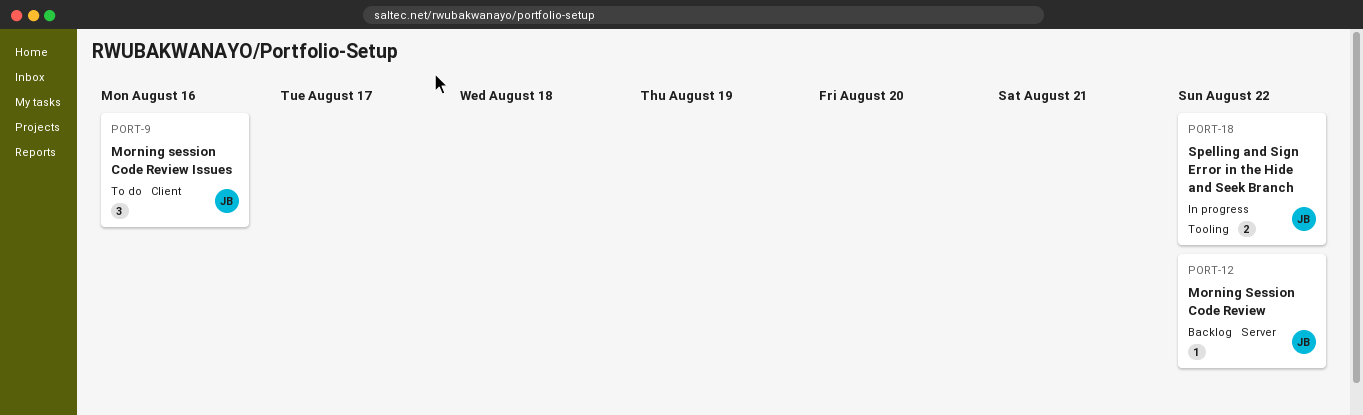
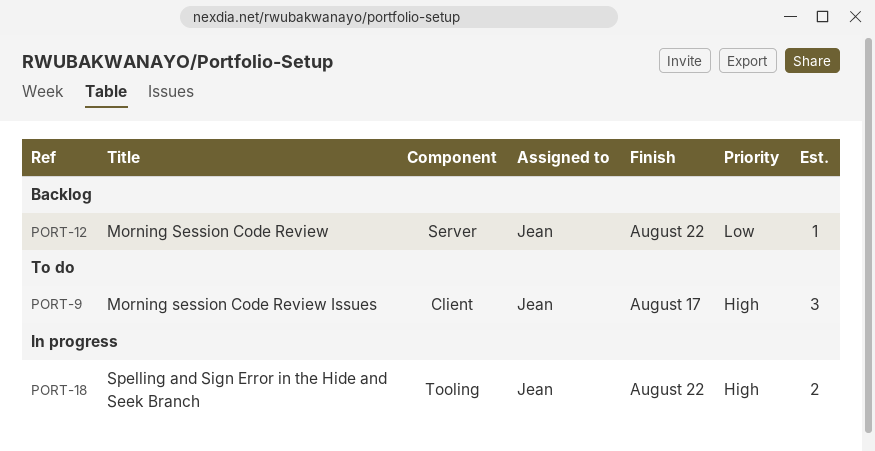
PORT-9, due: Aug 16 -> Aug 17

